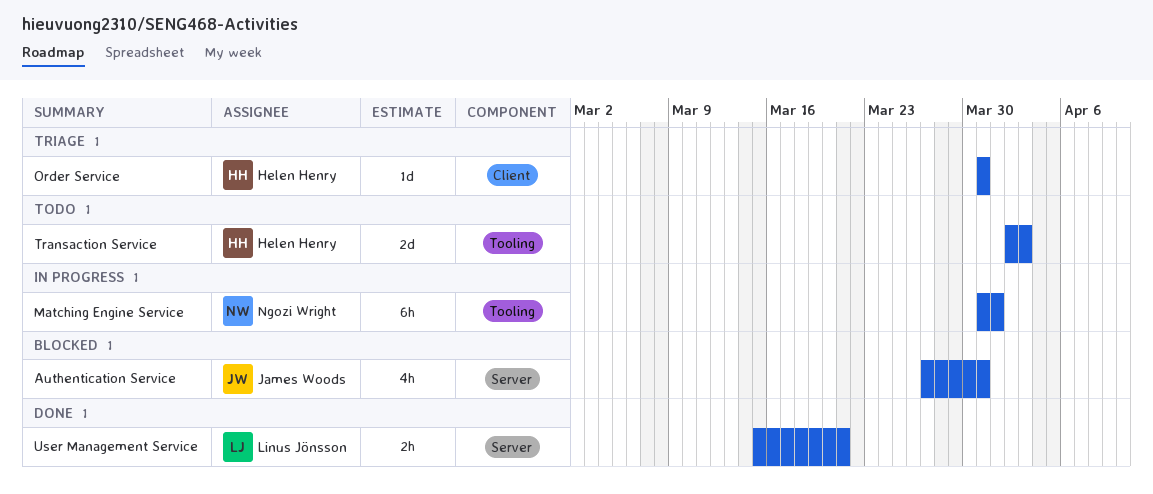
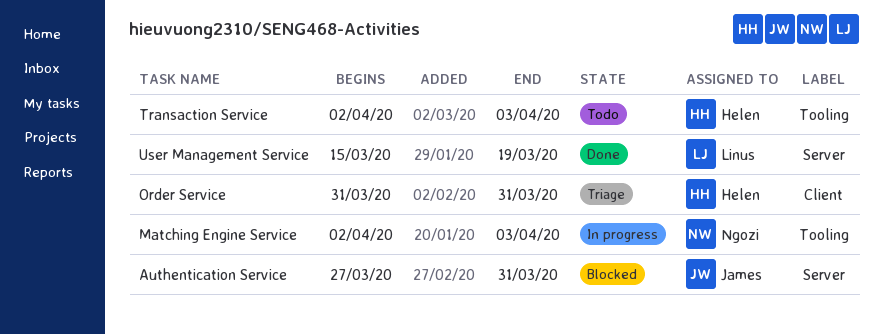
Matching Engine Service, start: Mar 31 -> Apr 2
Matching Engine Service, due: Apr 1 -> Apr 3
User Management Service, due: Mar 21 -> Mar 19

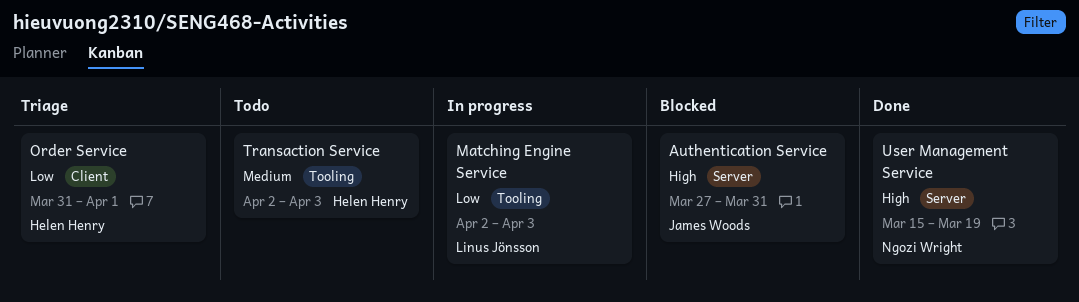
Matching Engine Service, owner: Ngozi Wright -> Linus Jönsson
Order Service, due: Mar 31 -> Apr 1
User Management Service, owner: Linus Jönsson -> Ngozi Wright

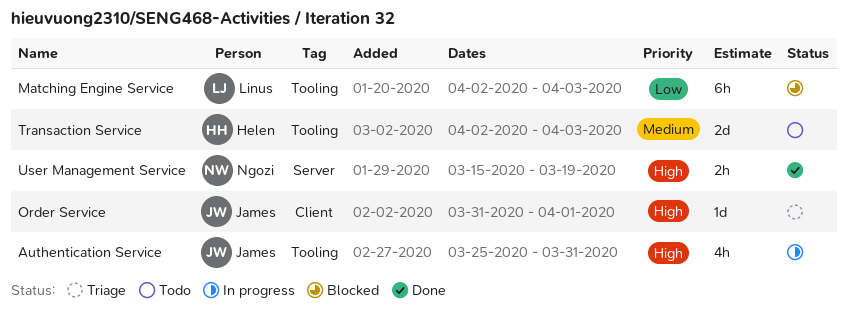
Authentication Service, status: Blocked -> In progress
Authentication Service, label: Server -> Tooling
Authentication Service, start: Mar 27 -> Mar 25
Matching Engine Service, status: In progress -> Blocked
Order Service, owner: Helen Henry -> James Woods
Order Service, priority: Low -> High

